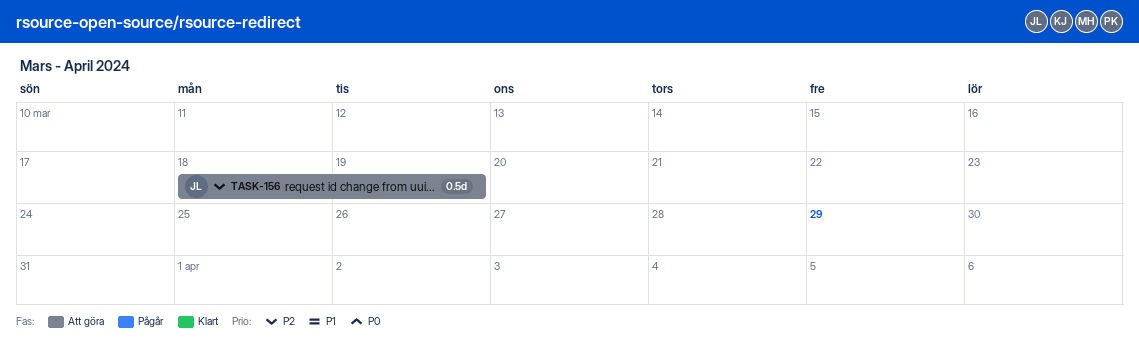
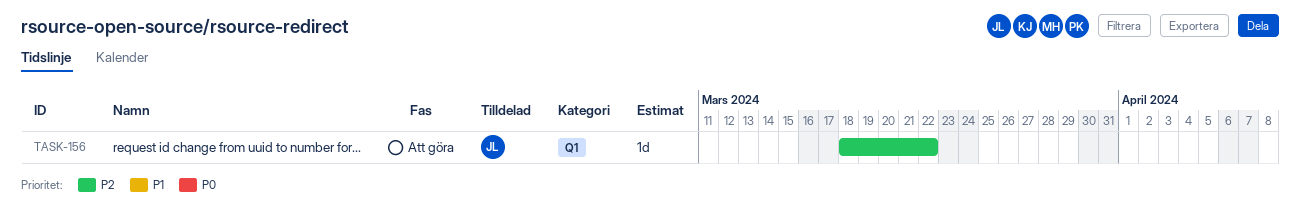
TASK-156, estimate: 0.5d -> 1d
TASK-156, due: Mar 19 -> Mar 22

